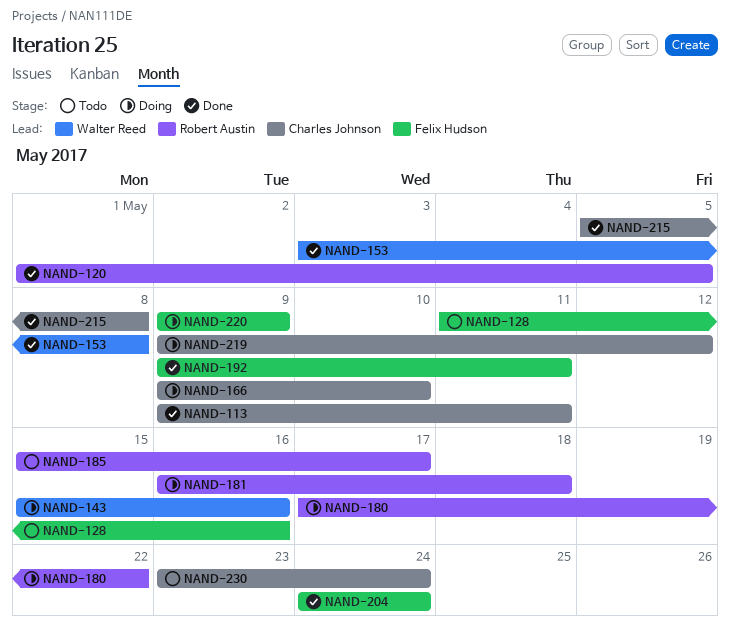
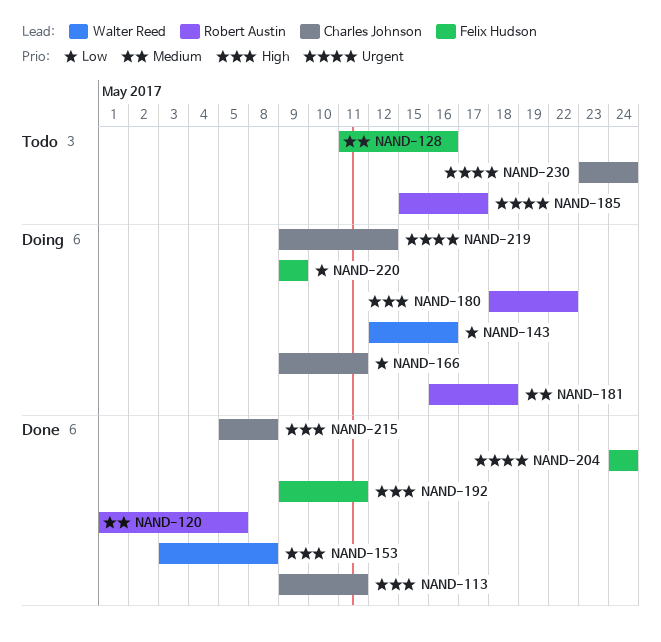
NAND-143, start: May 15 -> May 12
NAND-166, due: May 10 -> May 11
NAND-180, start: May 17 -> May 18

